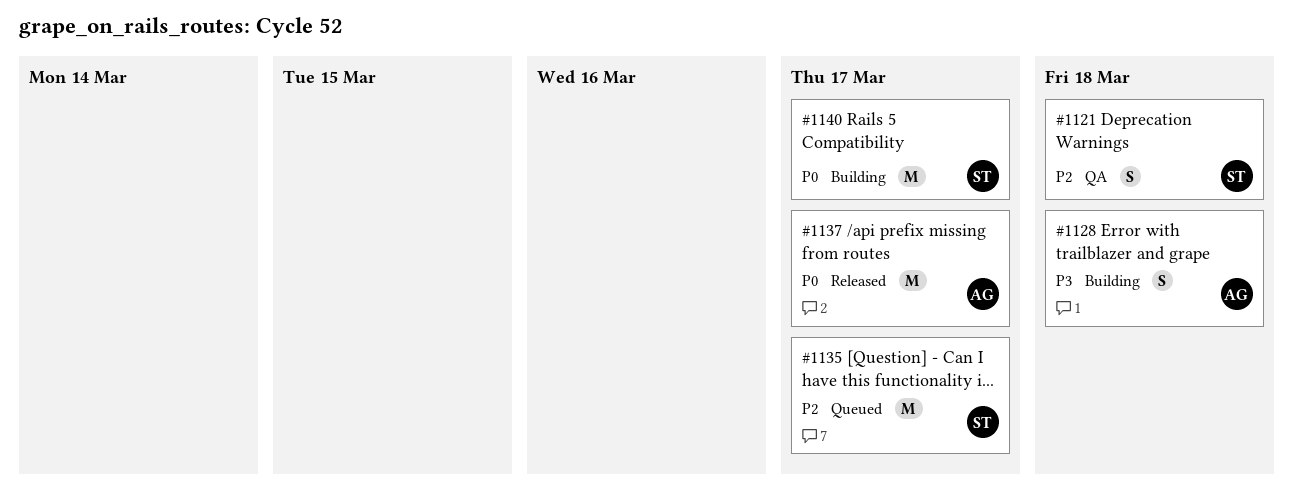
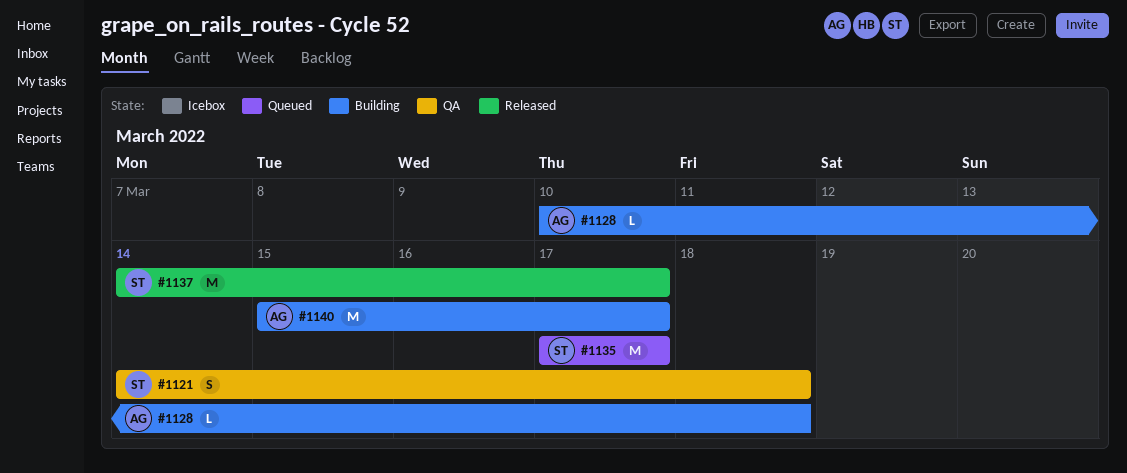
#1128, estimate: S -> L
#1137, owner: AG -> ST
#1140, owner: ST -> AG

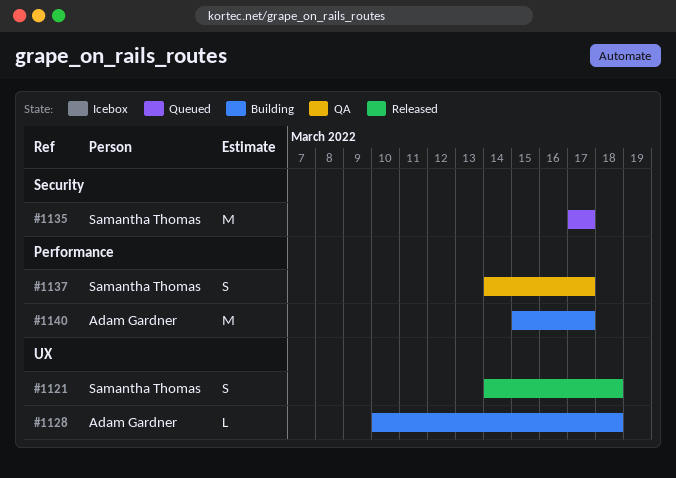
#1121, status: QA -> Released
#1137, status: Released -> QA
#1137, estimate: M -> S

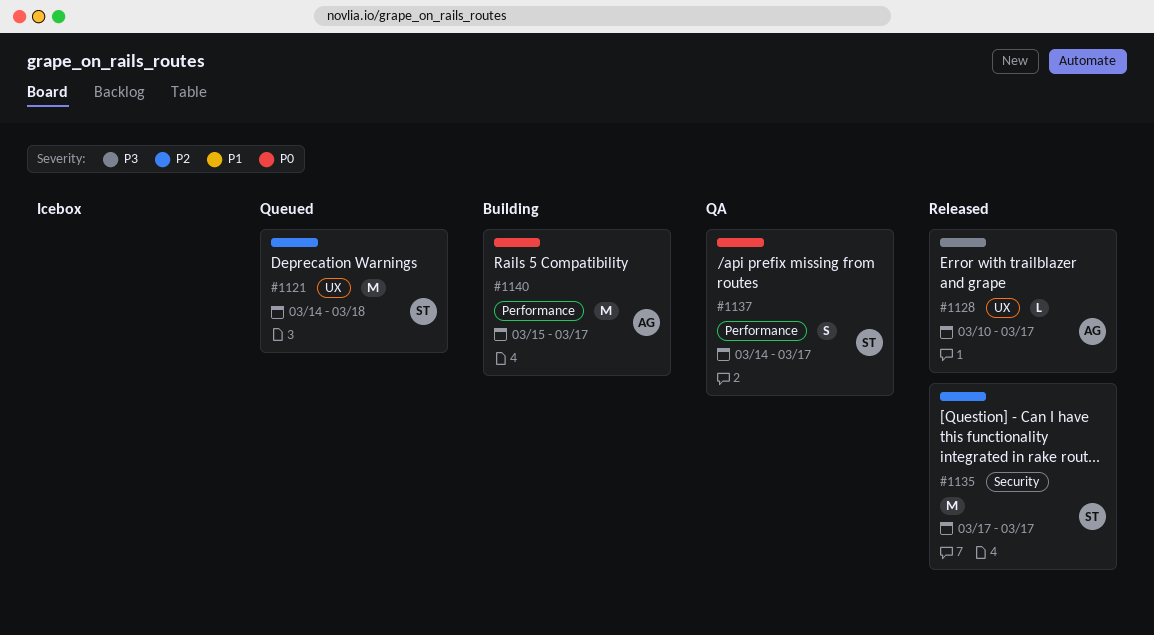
#1121, status: Released -> Queued
#1121, estimate: S -> M
#1128, status: Building -> Released
#1128, due: Mar 18 -> Mar 17
#1135, status: Queued -> Released

